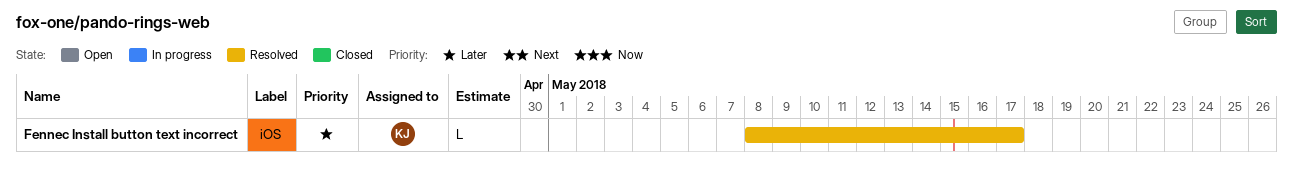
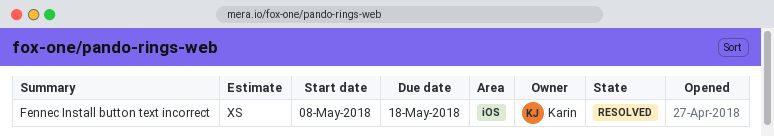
Fennec Install button text incorrect, estimate: L -> XS
Fennec Install button text incorrect, due: May 17 -> May 18

